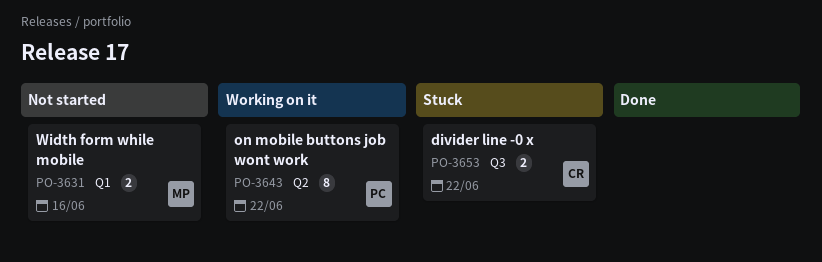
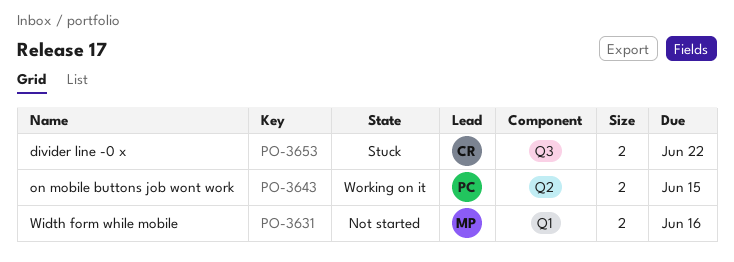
PO-3643, estimate: 8 -> 2
PO-3643, due: Jun 22 -> Jun 15

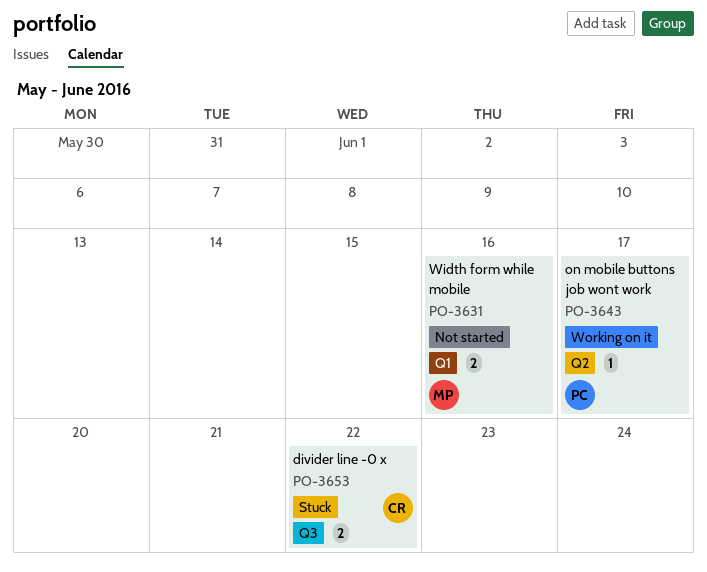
PO-3643, estimate: 2 -> 1
PO-3643, due: Jun 15 -> Jun 17

